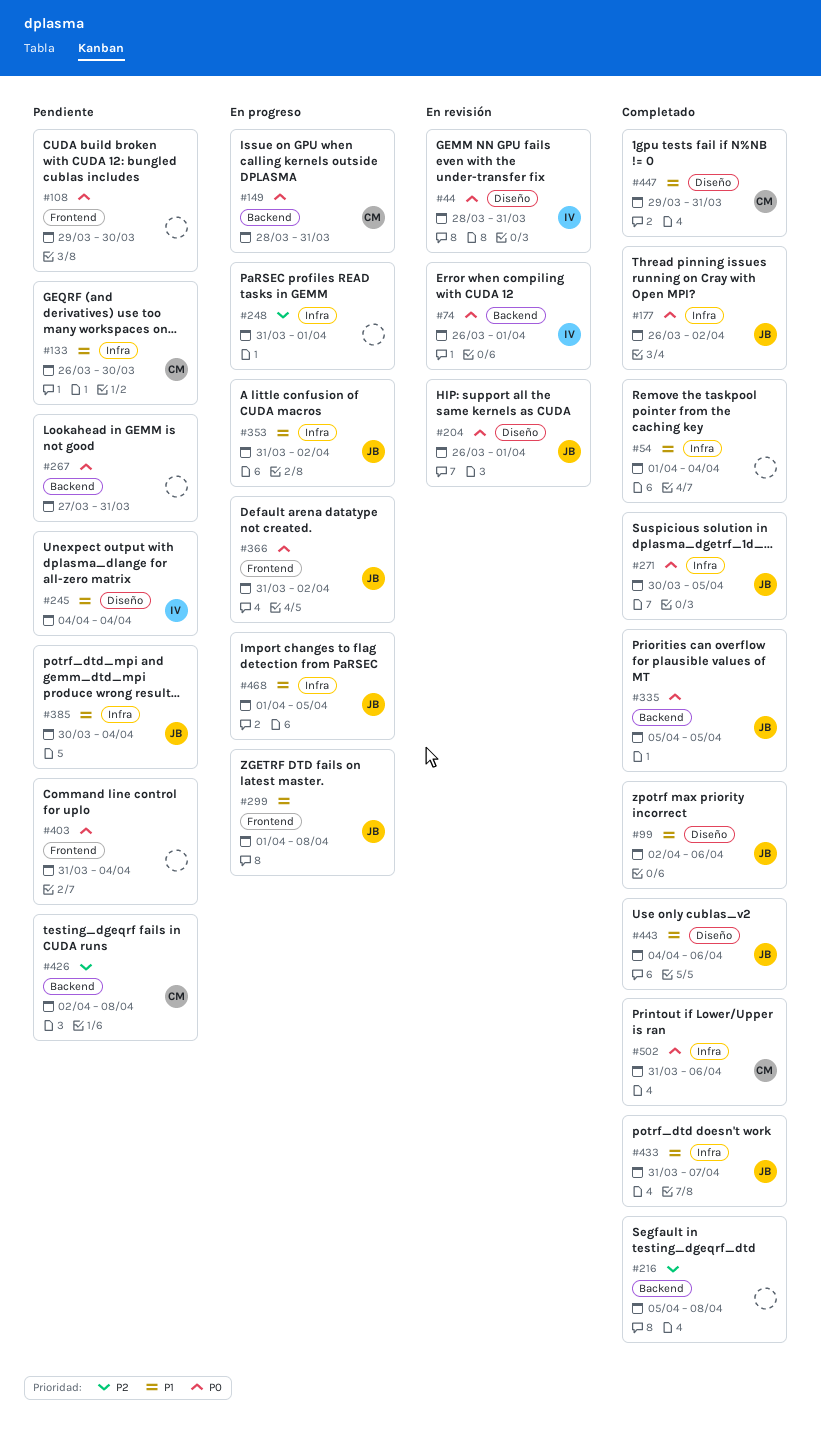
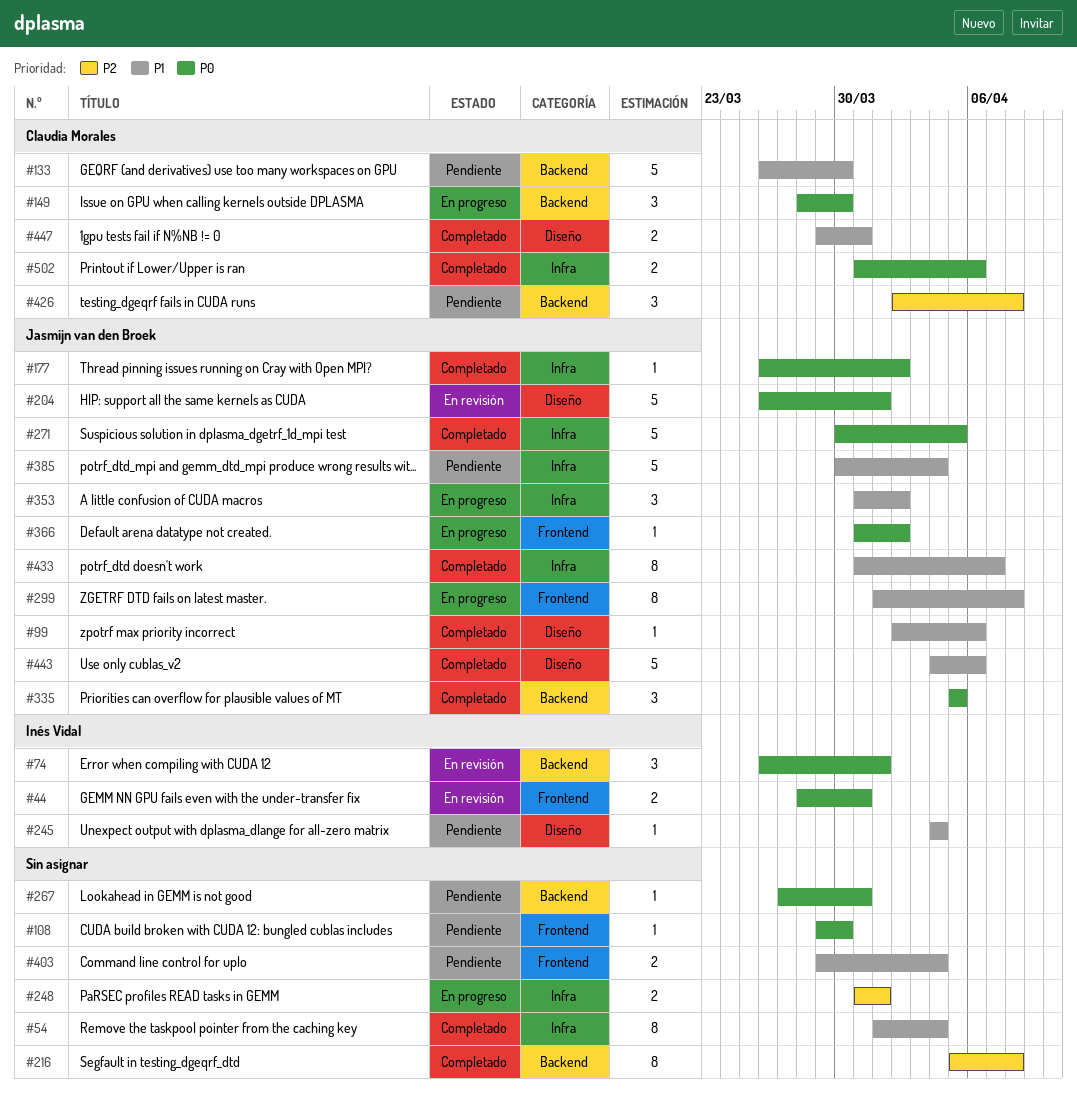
#44, label: Diseño -> Frontend
#133, label: Infra -> Backend
#149, due: Mar 31 -> Mar 30
#403, priority: P0 -> P1
#403, start: Mar 31 -> Mar 29
#468: present -> none

